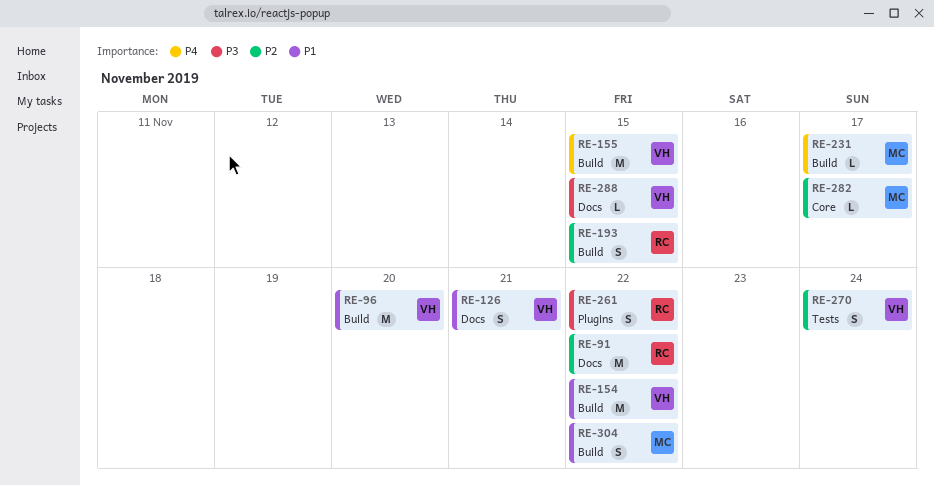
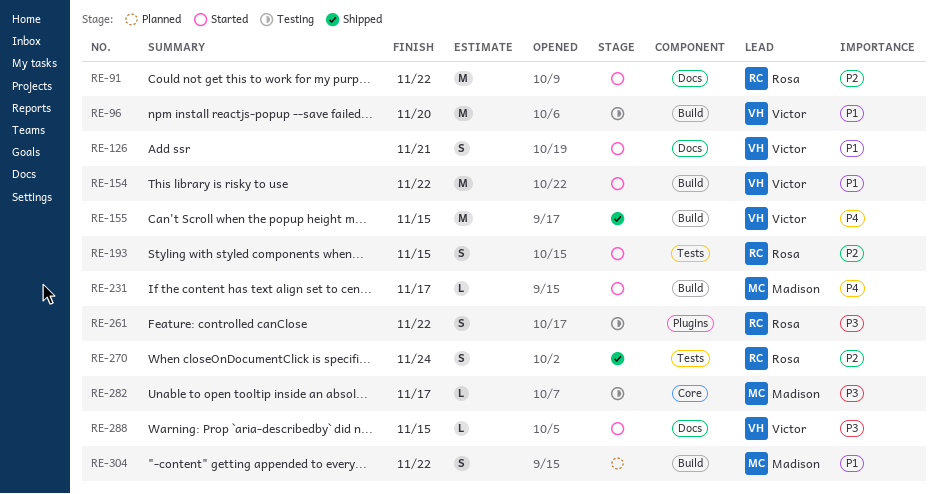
RE-193, label: Build -> Tests
RE-270, owner: Victor -> Rosa
RE-282, priority: P2 -> P3

